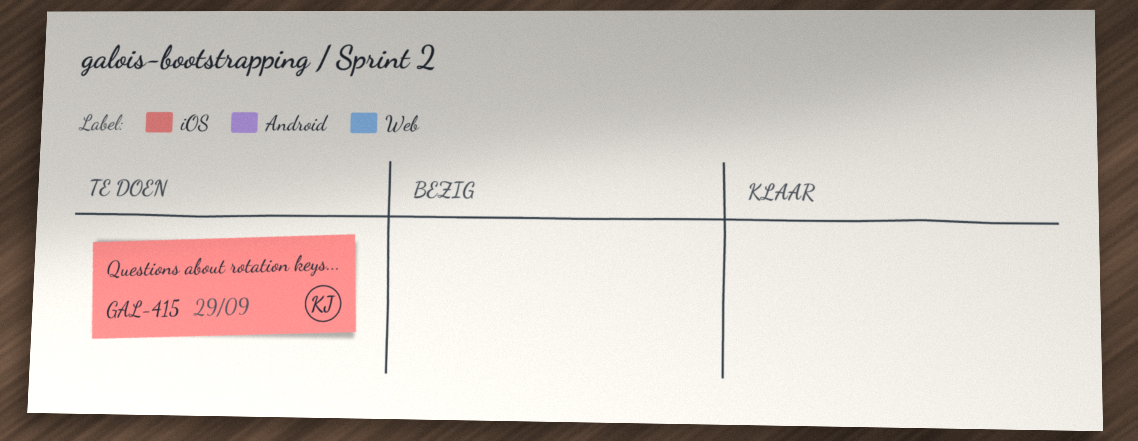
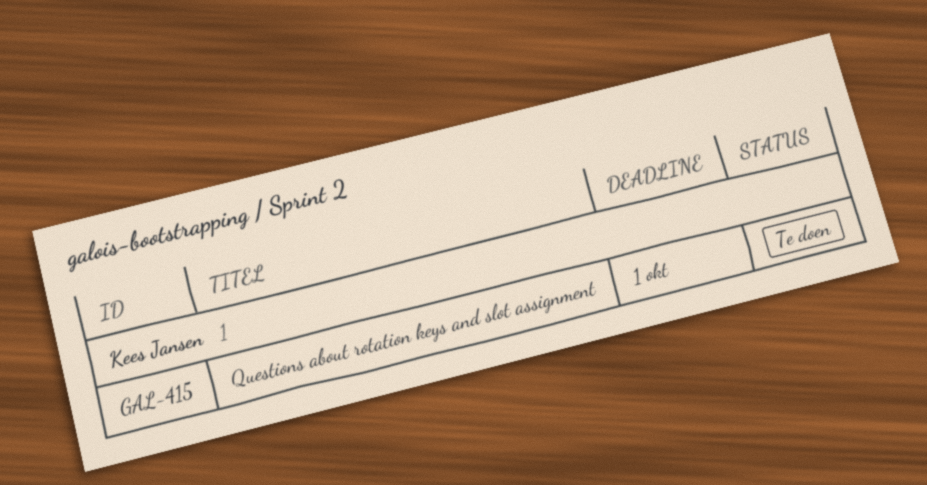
GAL-415, due: Sep 29 -> Oct 1

